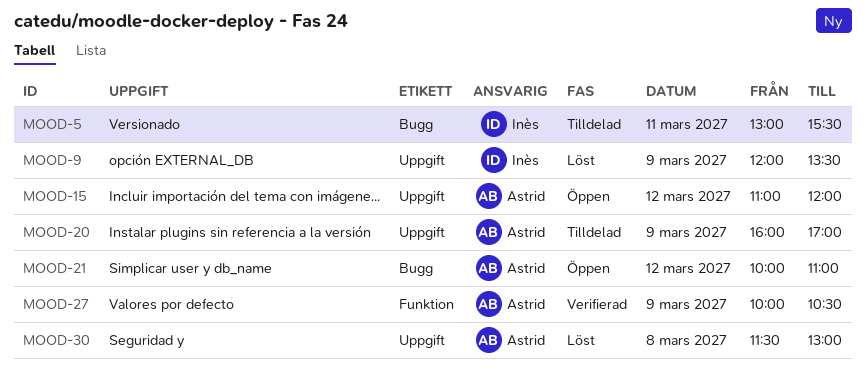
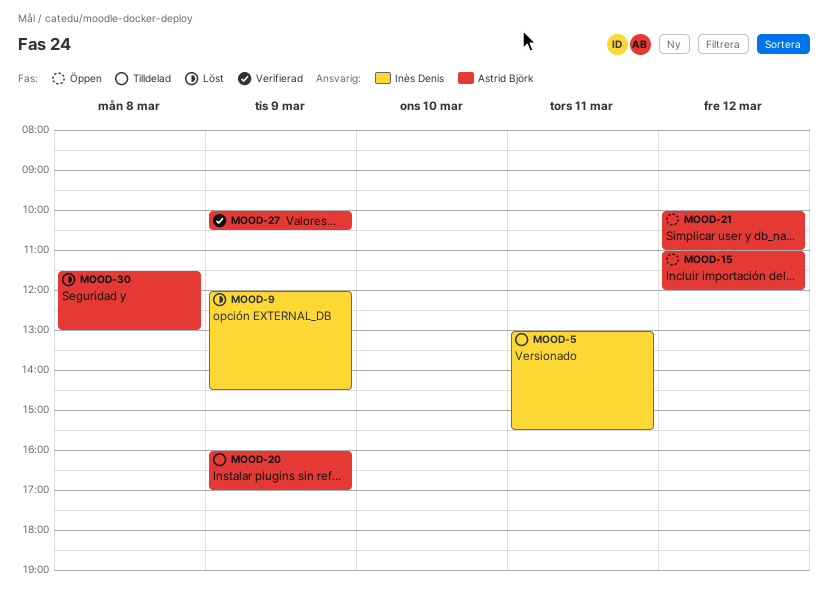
MOOD-9, ends: 13:30 -> 14:30

